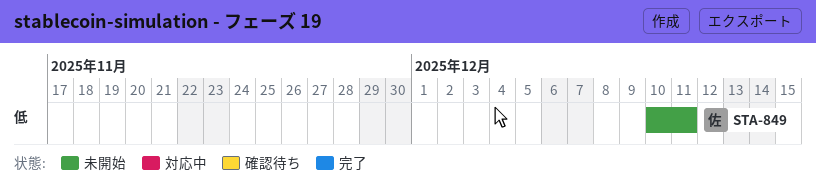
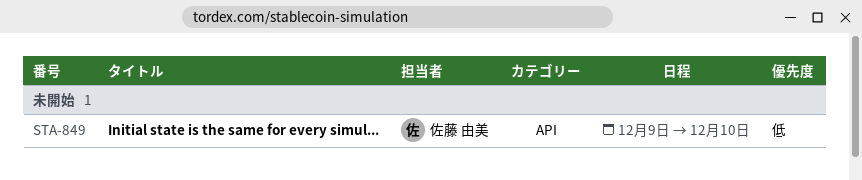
STA-849, start: Dec 10 -> Dec 9
STA-849, due: Dec 11 -> Dec 10

